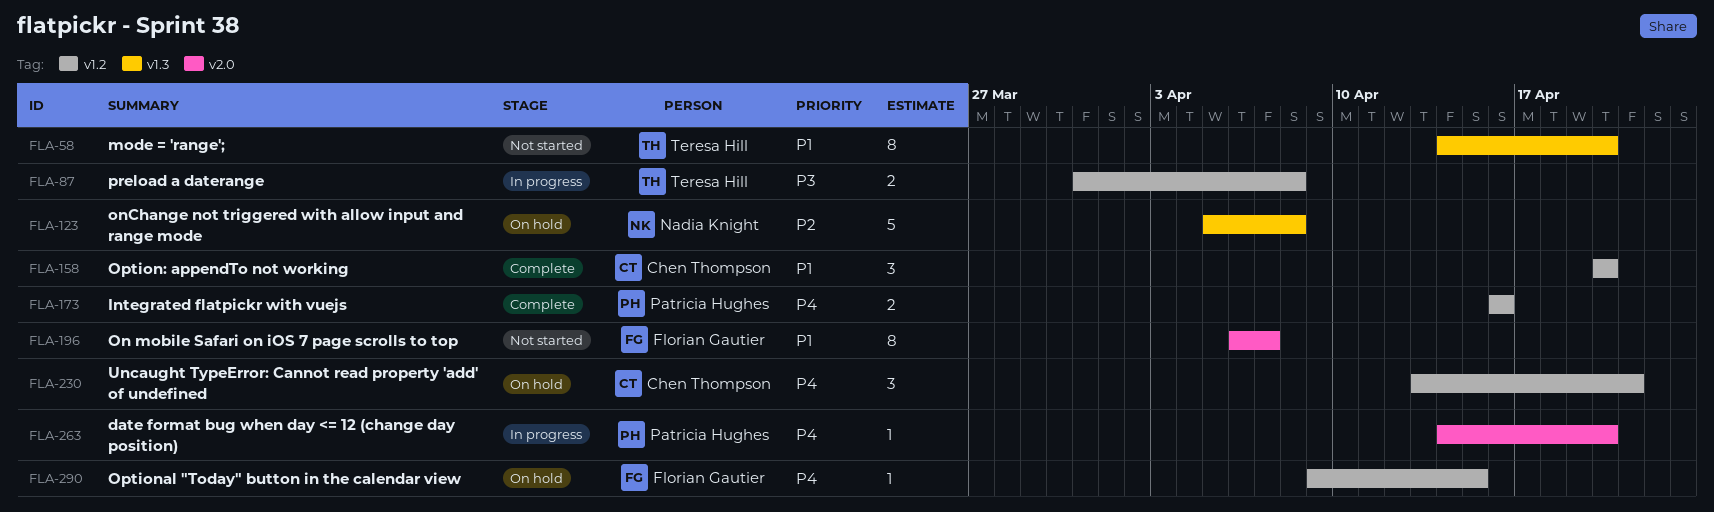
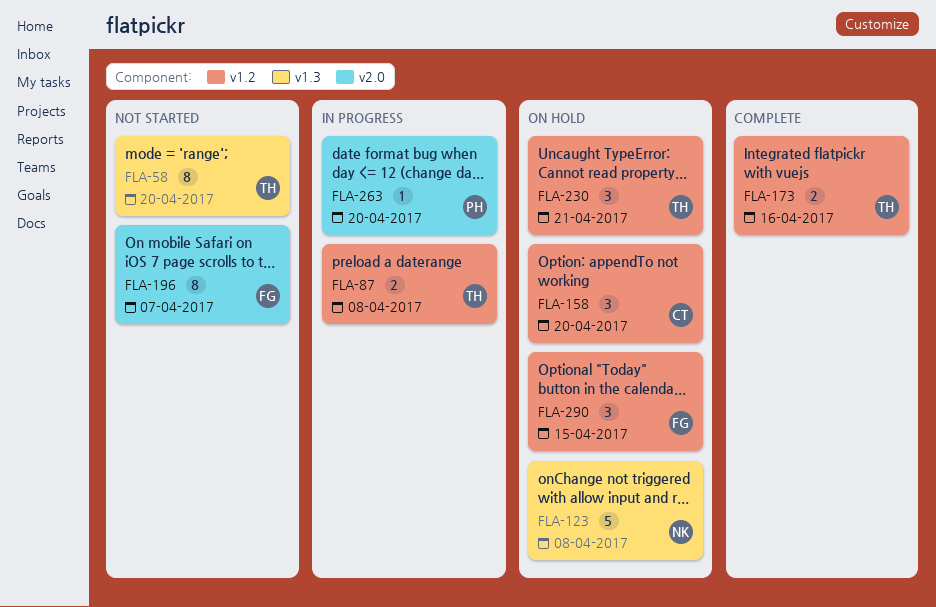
FLA-158, status: Complete -> On hold
FLA-173, owner: Patricia Hughes -> Teresa Hill
FLA-230, owner: Chen Thompson -> Teresa Hill
FLA-290, estimate: 1 -> 3

